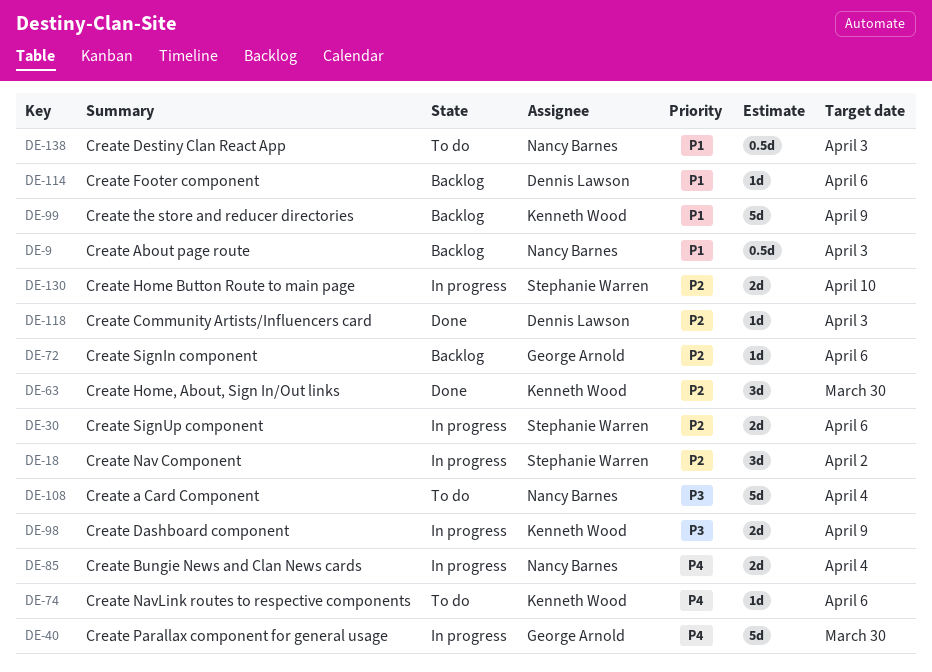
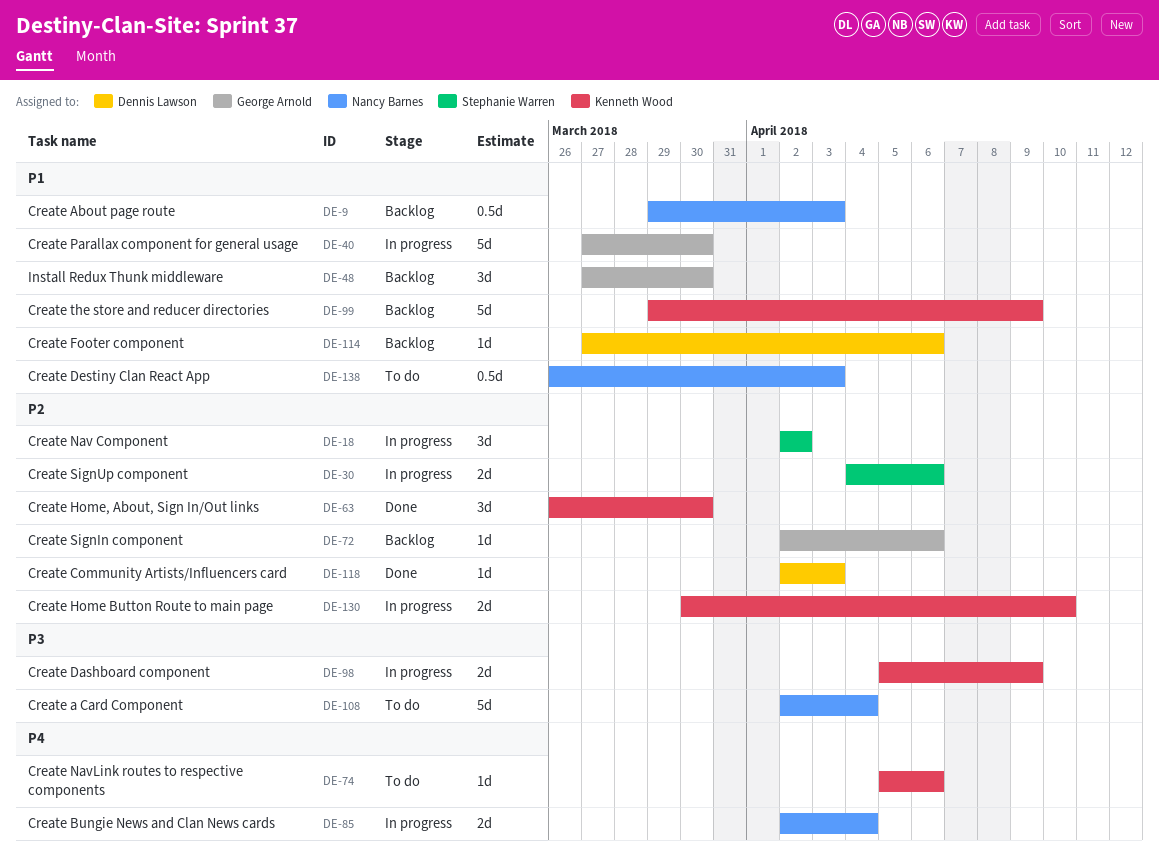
DE-40, priority: P4 -> P1
DE-48: none -> present
DE-130, owner: Stephanie Warren -> Kenneth Wood

